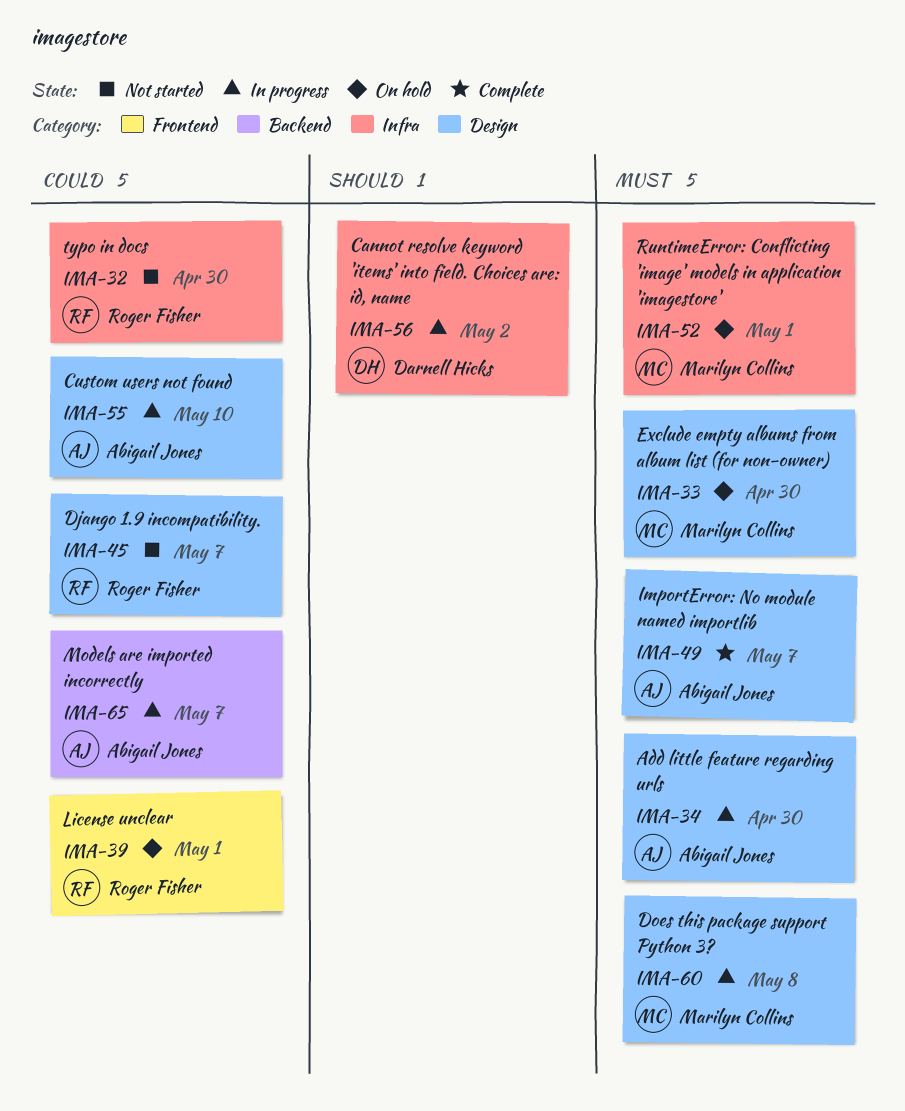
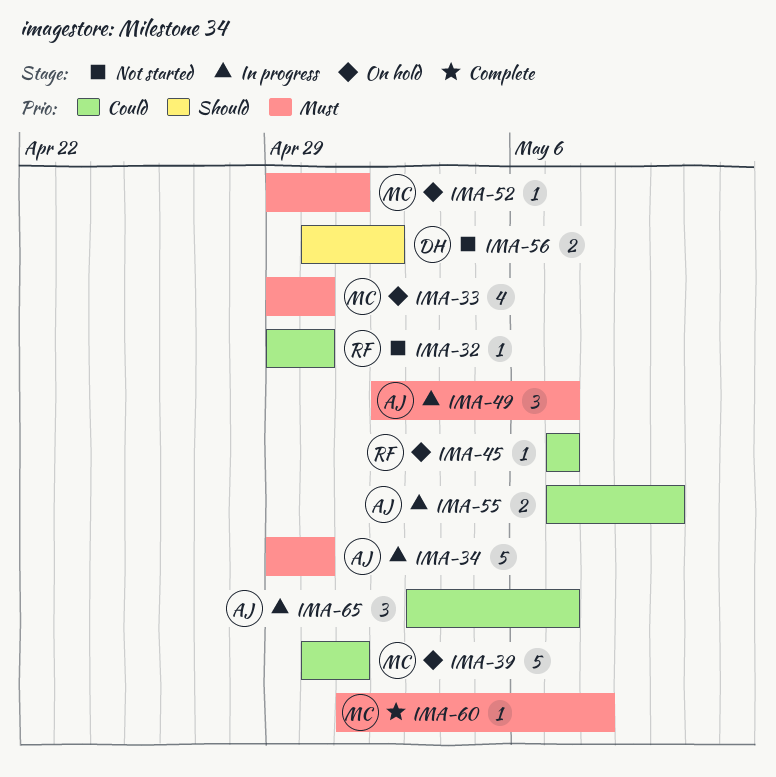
IMA-39, owner: Roger Fisher -> Marilyn Collins
IMA-45, status: Not started -> On hold
IMA-49, status: Complete -> In progress
IMA-56, status: In progress -> Not started
IMA-60, status: In progress -> Complete

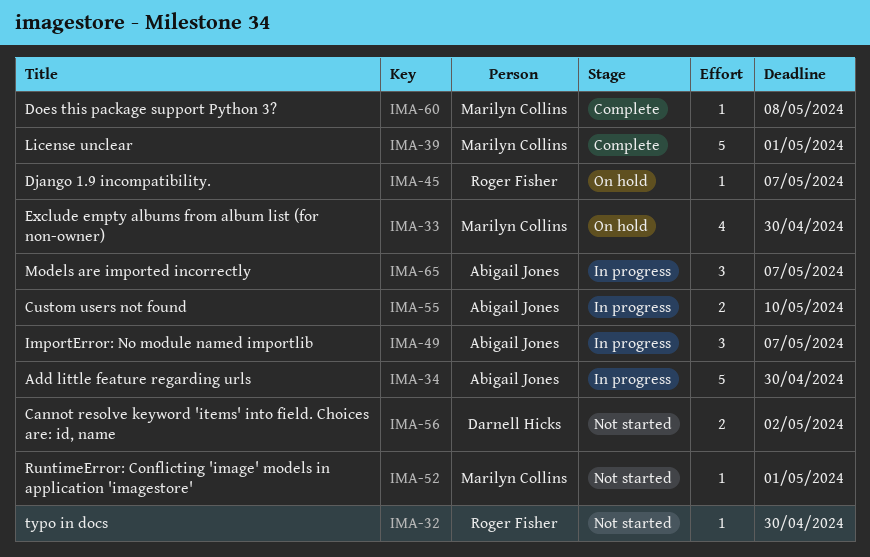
IMA-39, status: On hold -> Complete
IMA-52, status: On hold -> Not started

